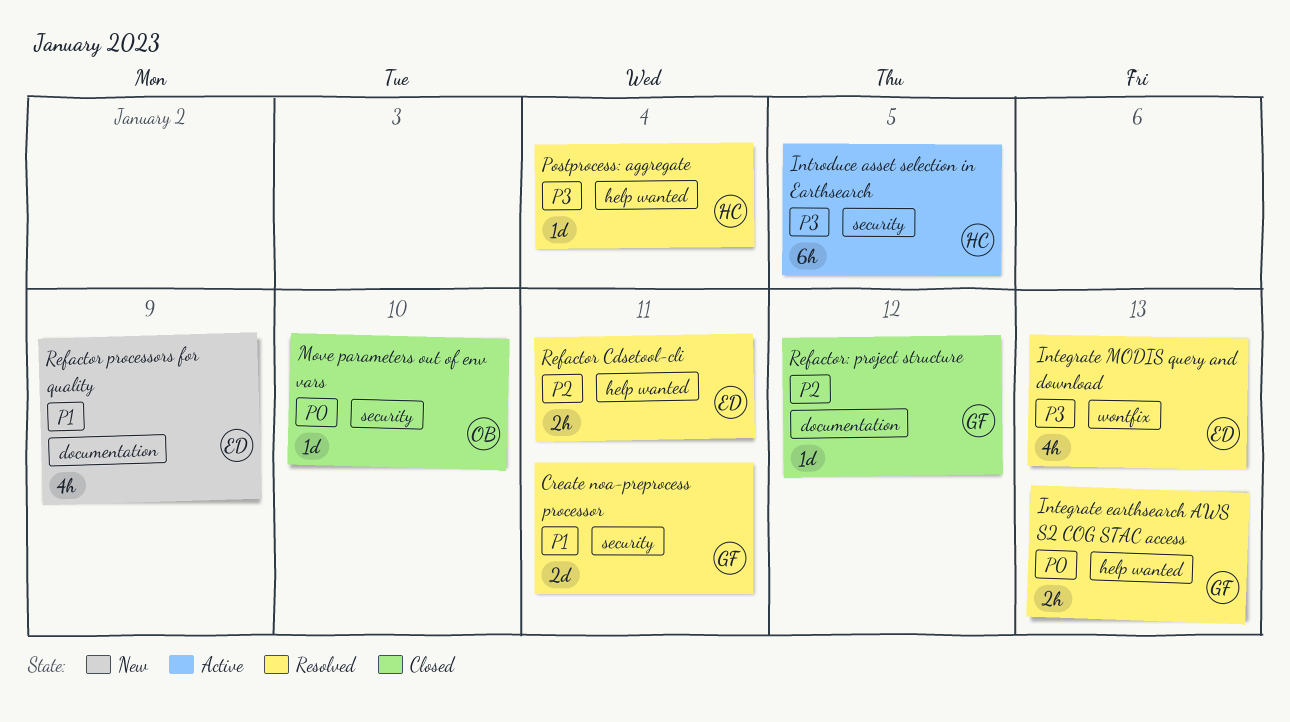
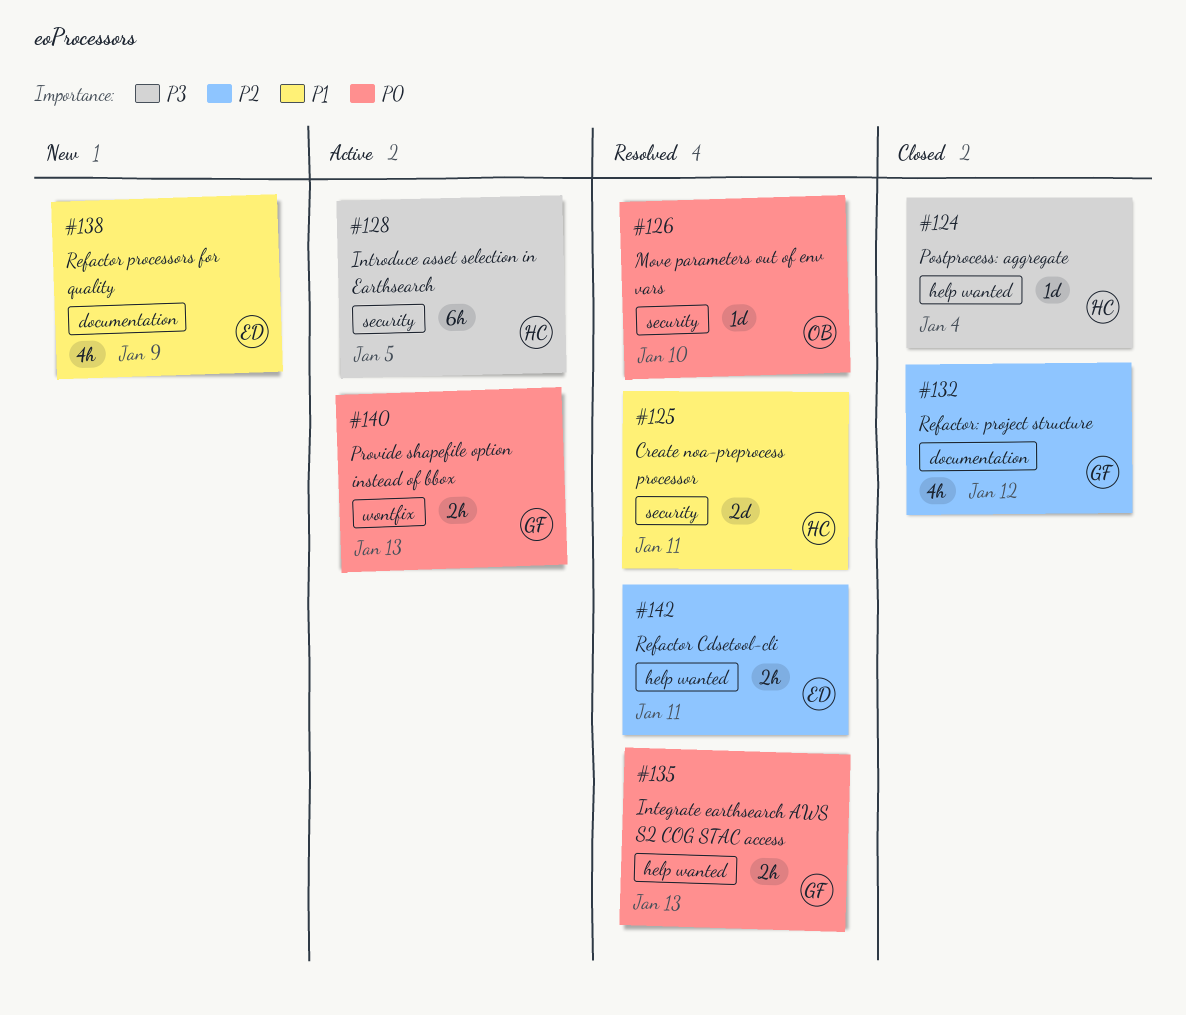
Create noa-preprocess processor, owner: GF -> HC
Integrate MODIS query and download: present -> none
Move parameters out of env vars, status: Closed -> Resolved
Postprocess: aggregate, status: Resolved -> Closed
Provide shapefile option instead of bbox: none -> present
Refactor: project structure, estimate: 1d -> 4h

